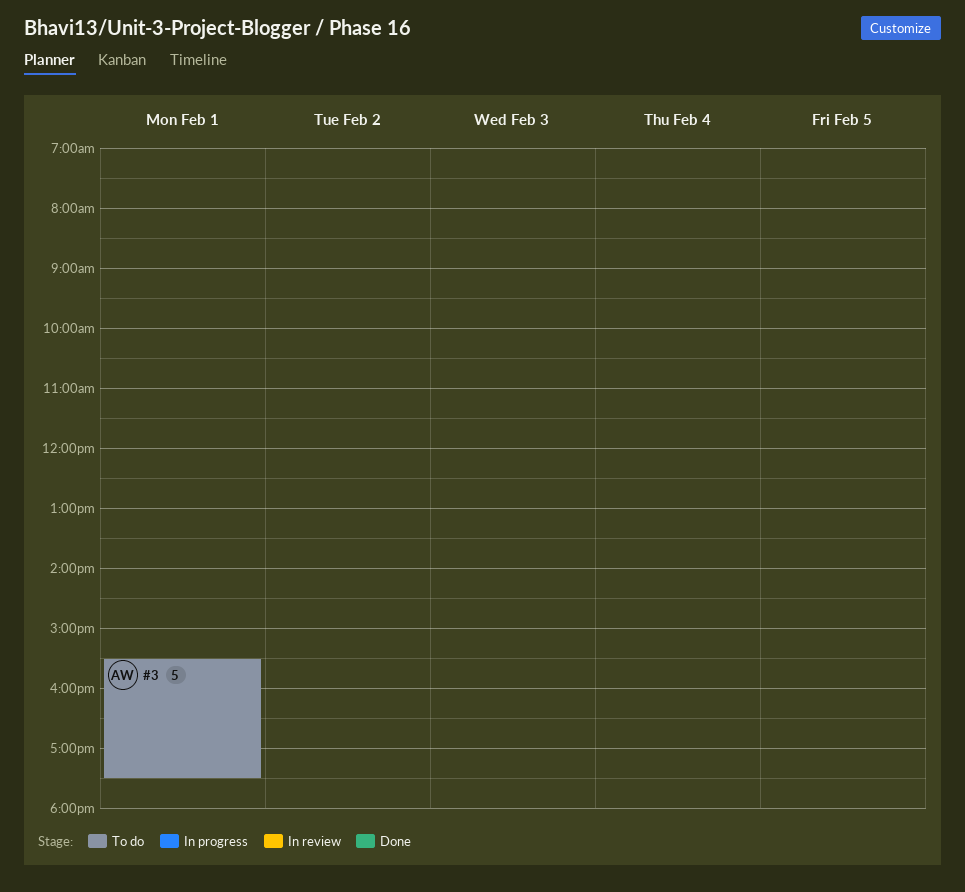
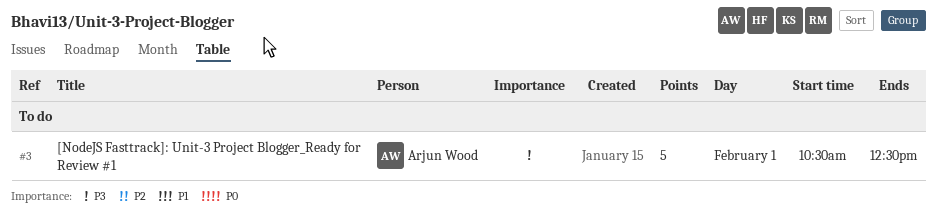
#3, begins: 15:30 -> 10:30
#3, ends: 17:30 -> 12:30

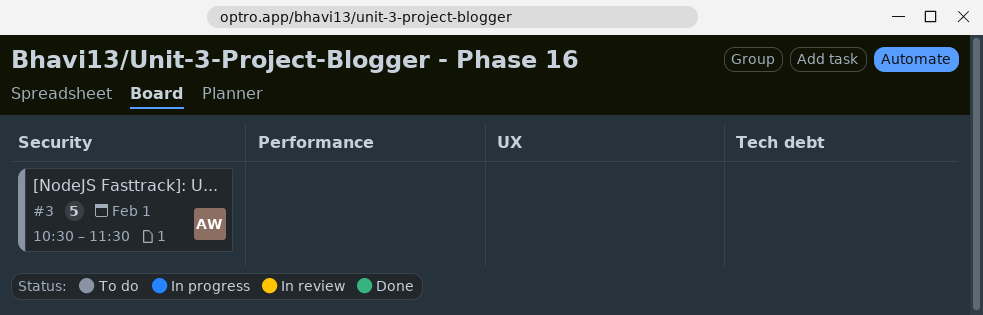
#3, ends: 12:30 -> 11:30

